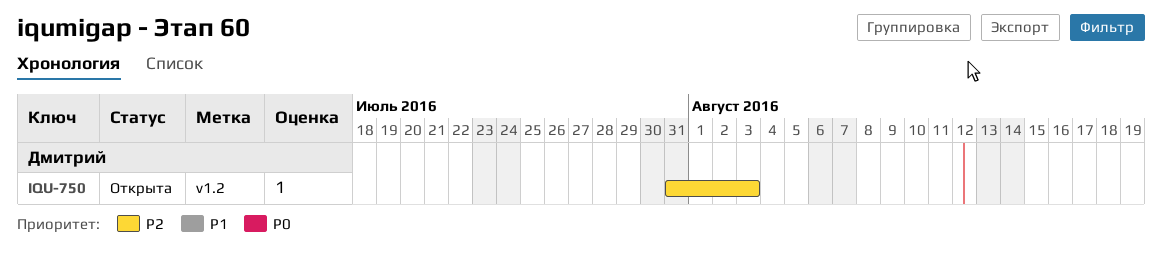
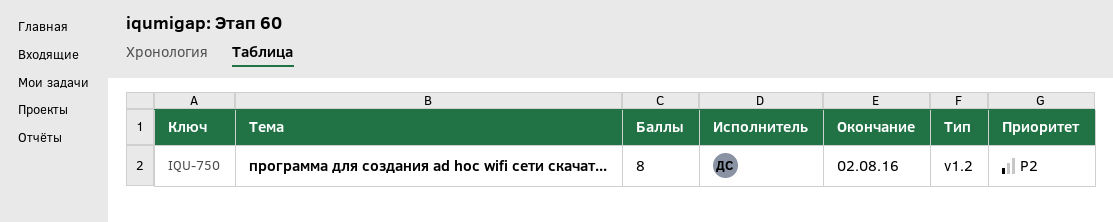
IQU-750, estimate: 1 -> 8
IQU-750, due: Aug 3 -> Aug 2

